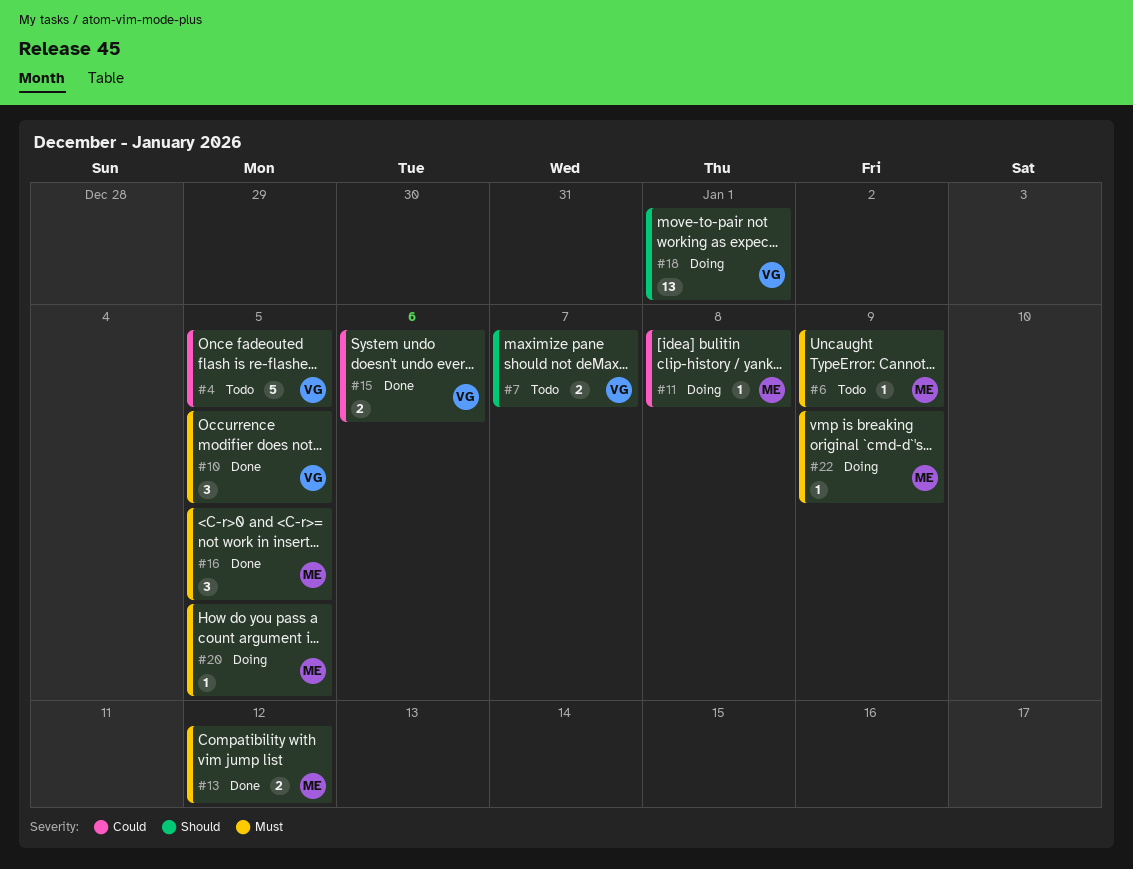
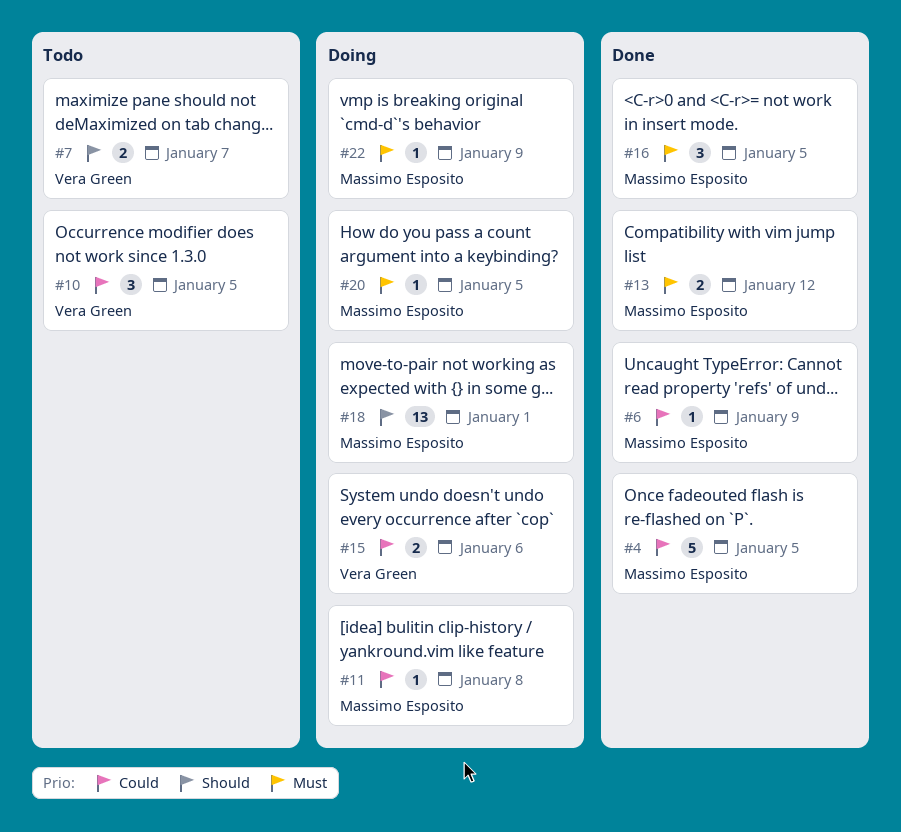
#4, status: Todo -> Done
#4, owner: Vera Green -> Massimo Esposito
#6, status: Todo -> Done
#6, priority: Must -> Could
#10, status: Done -> Todo
#10, priority: Must -> Could
#15, status: Done -> Doing
#18, owner: Vera Green -> Massimo Esposito

